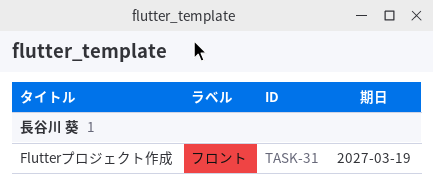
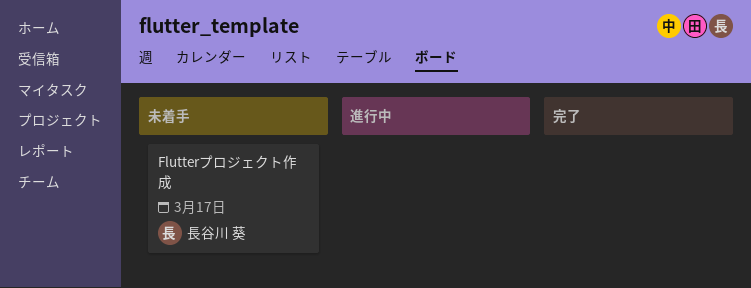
Flutterプロジェクト作成, due: Mar 19 -> Mar 17

